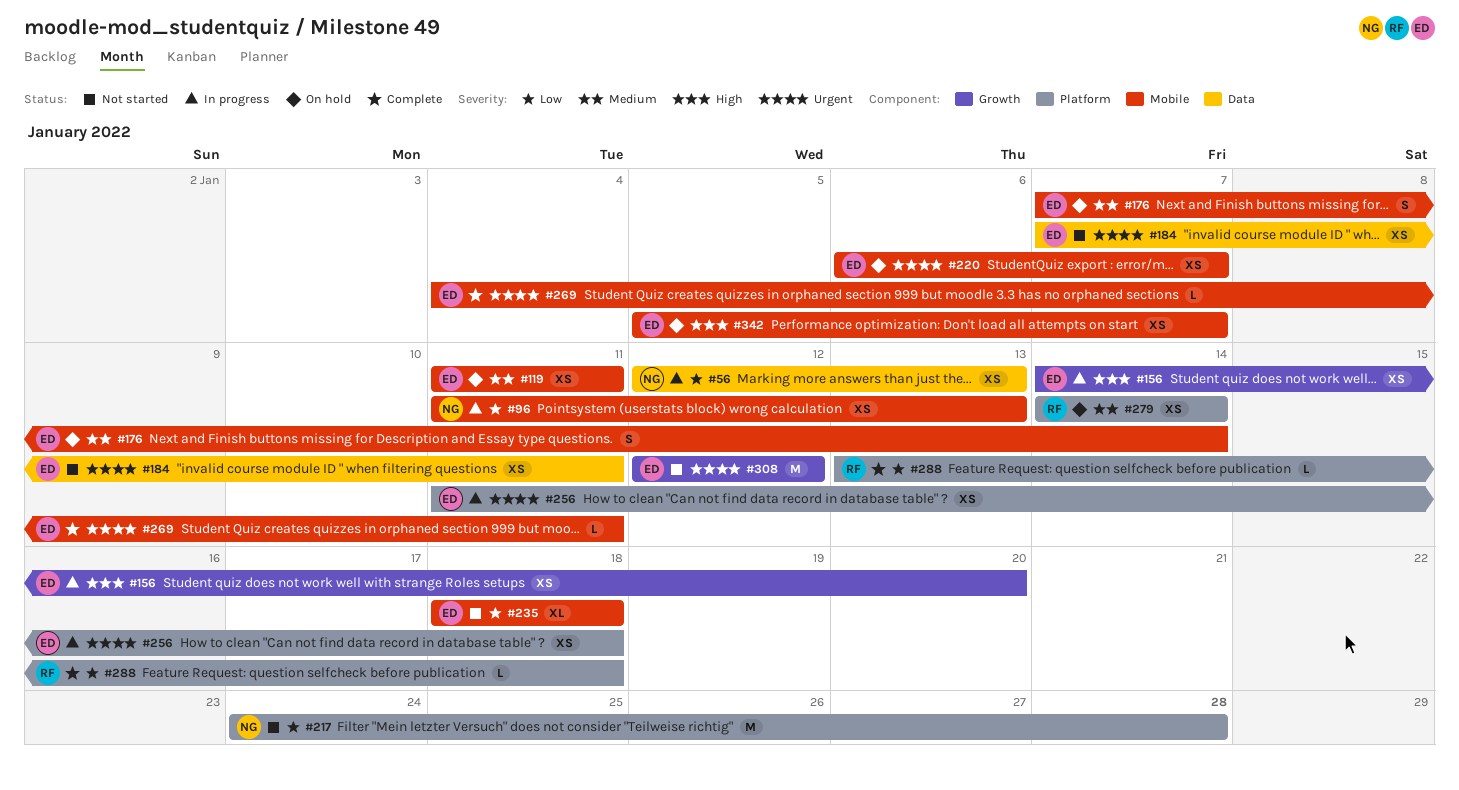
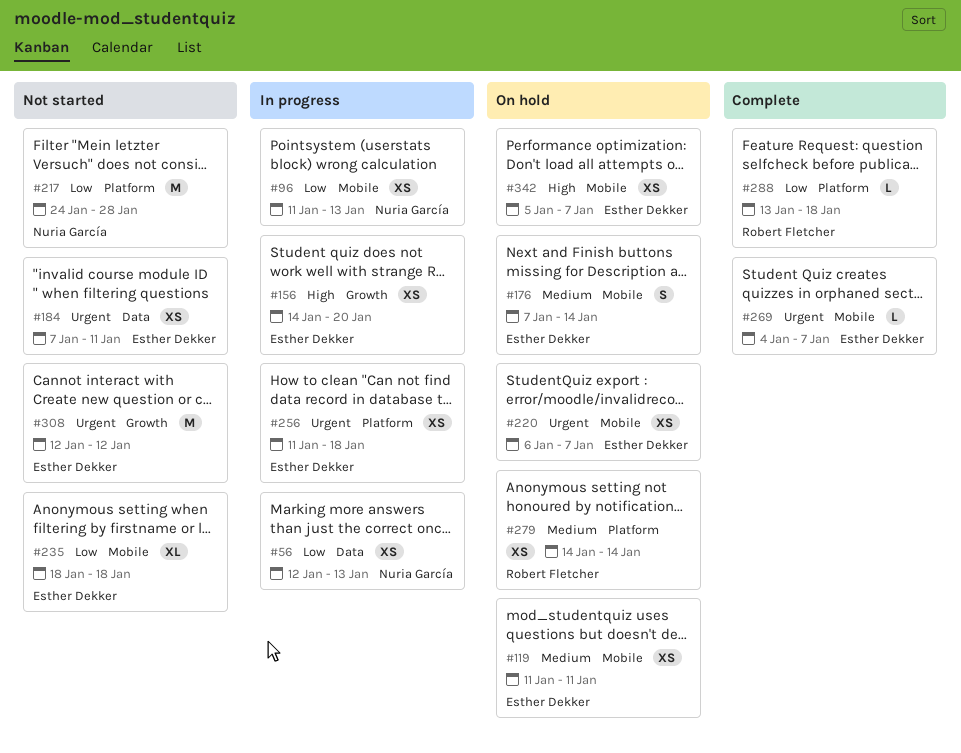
#269, due: Jan 11 -> Jan 7

